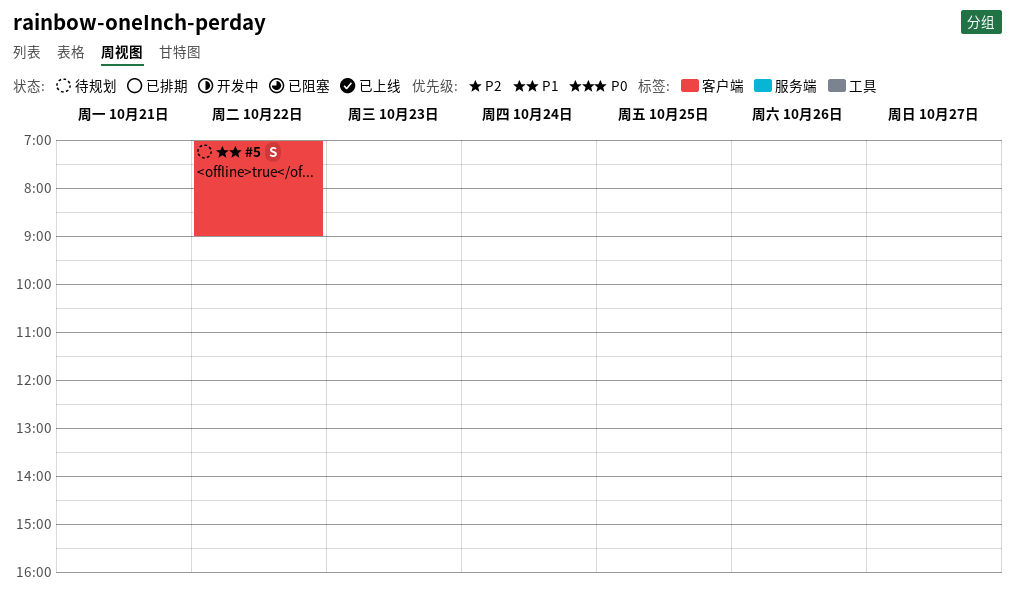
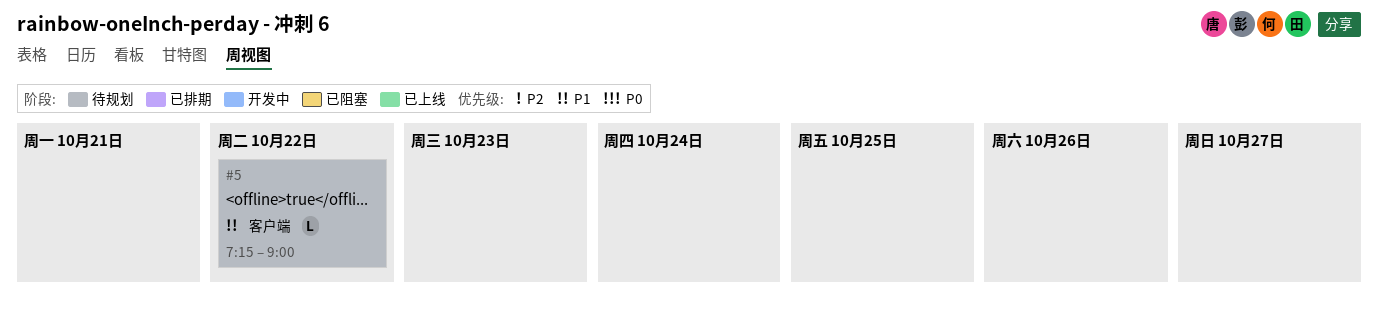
#5, estimate: S -> L
#5, begins: 07:00 -> 07:15

